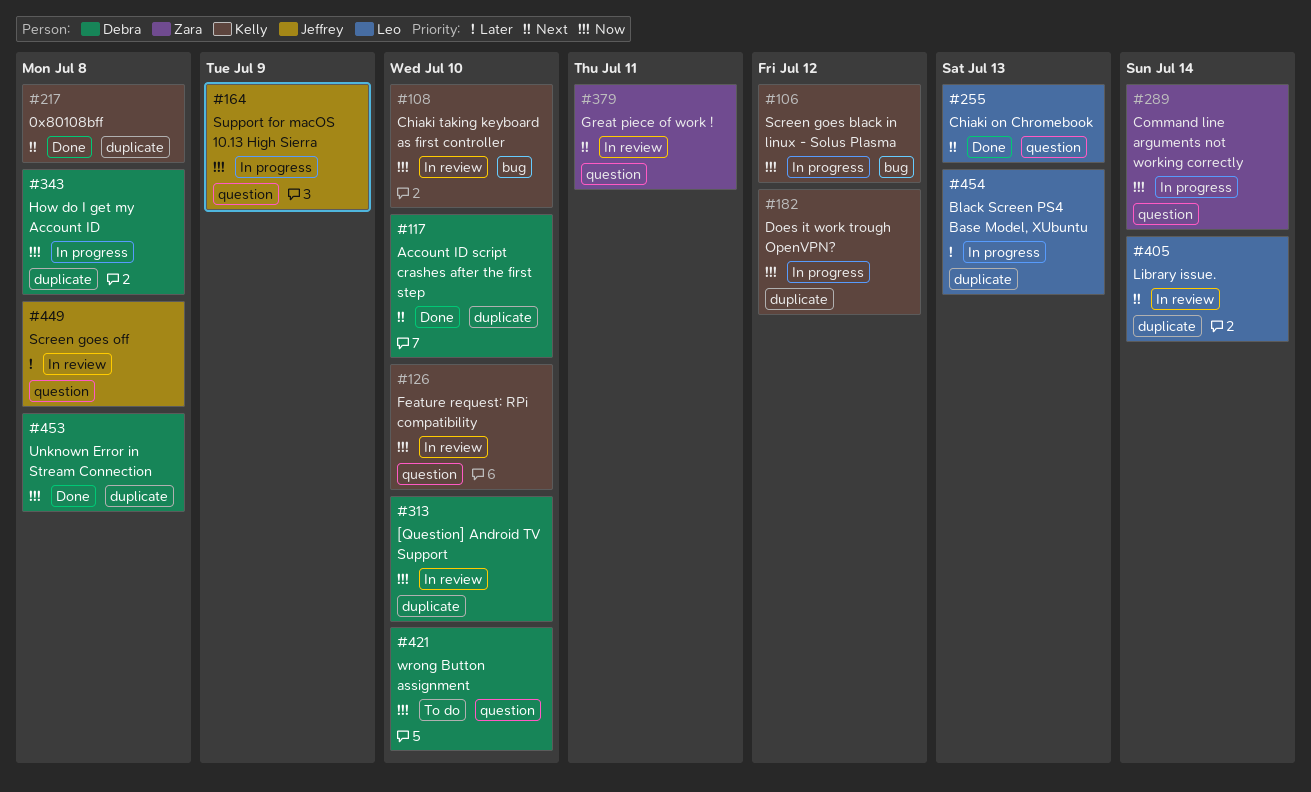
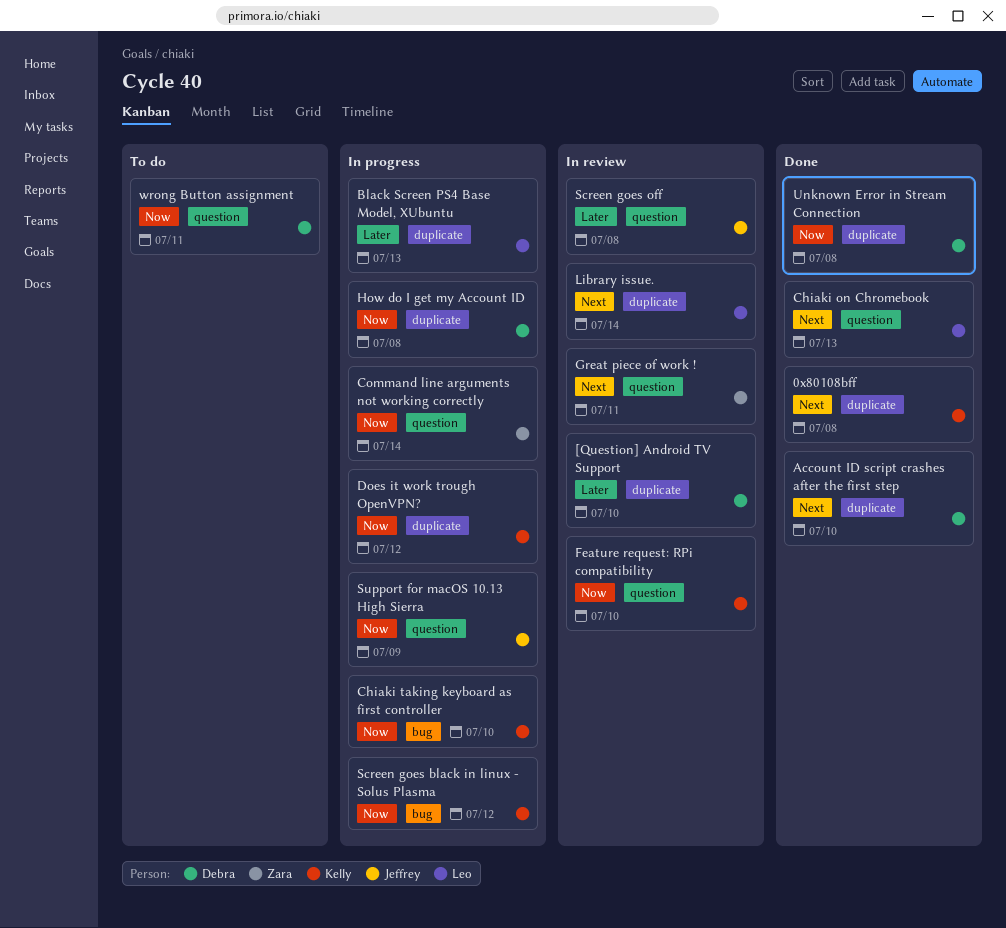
[Question] Android TV Support, priority: Now -> Later
Chiaki taking keyboard as first controller, status: In review -> In progress
wrong Button assignment, due: Jul 10 -> Jul 11

